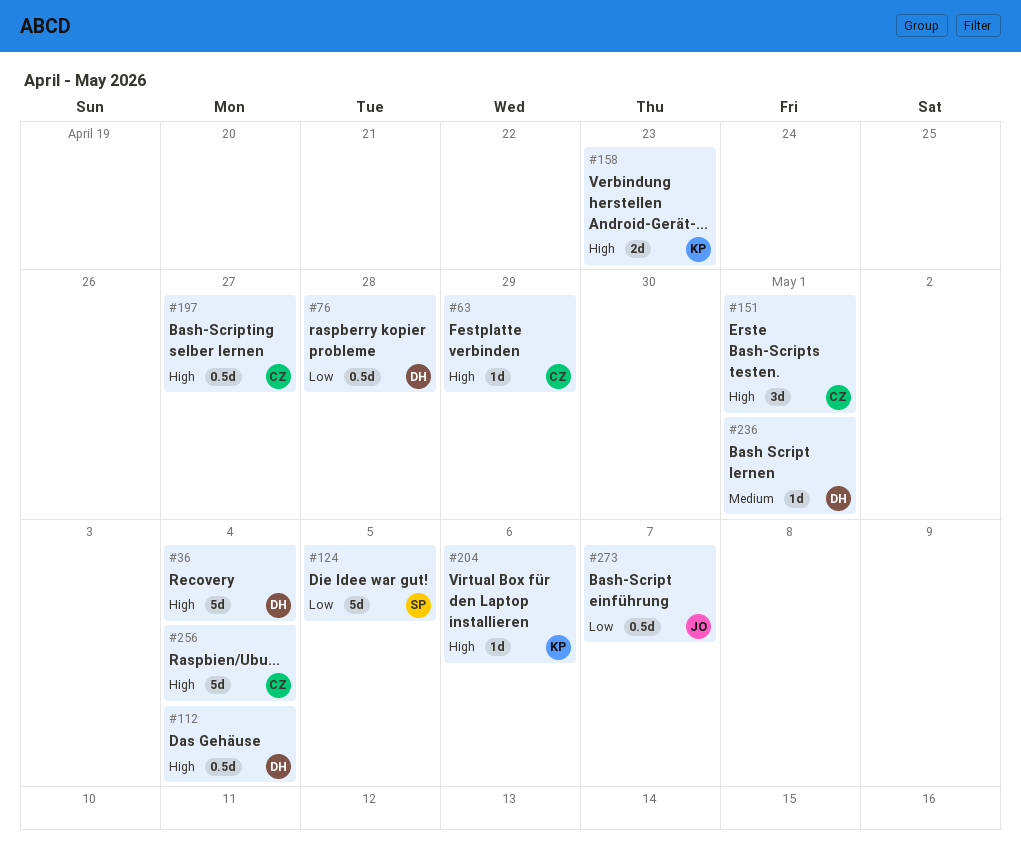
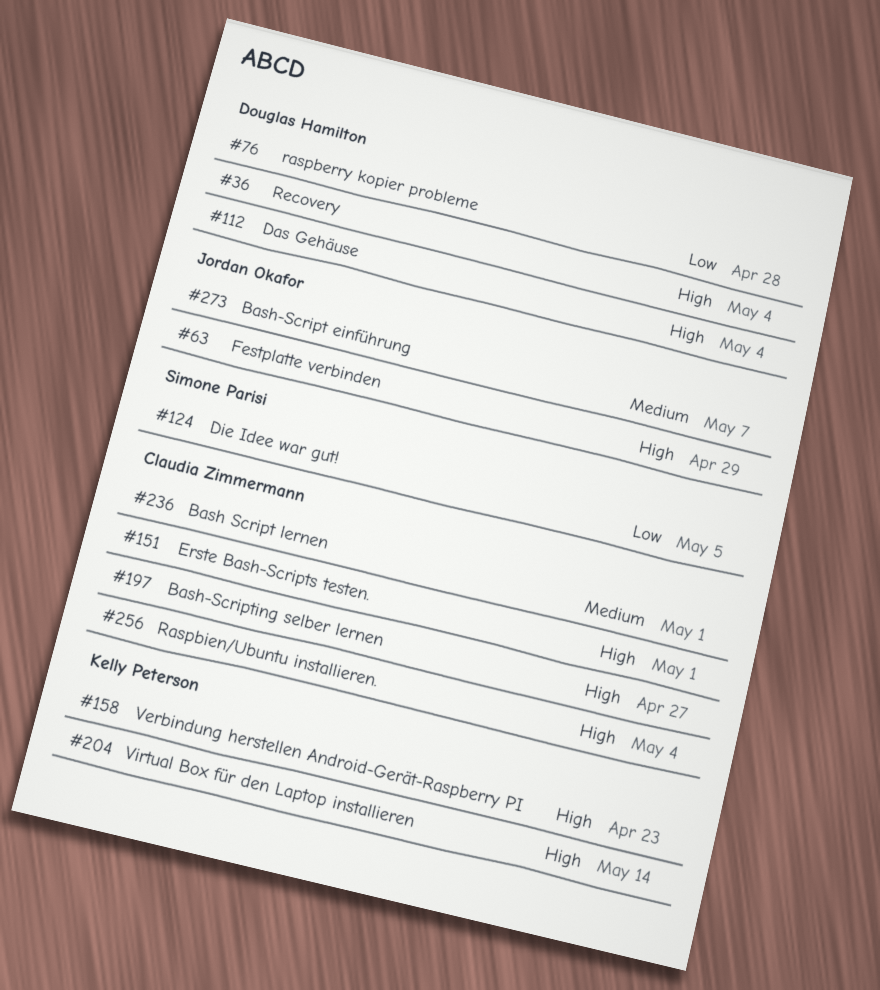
#63, owner: Claudia Zimmermann -> Jordan Okafor
#204, due: May 6 -> May 14
#236, owner: Douglas Hamilton -> Claudia Zimmermann
#273, priority: Low -> Medium

